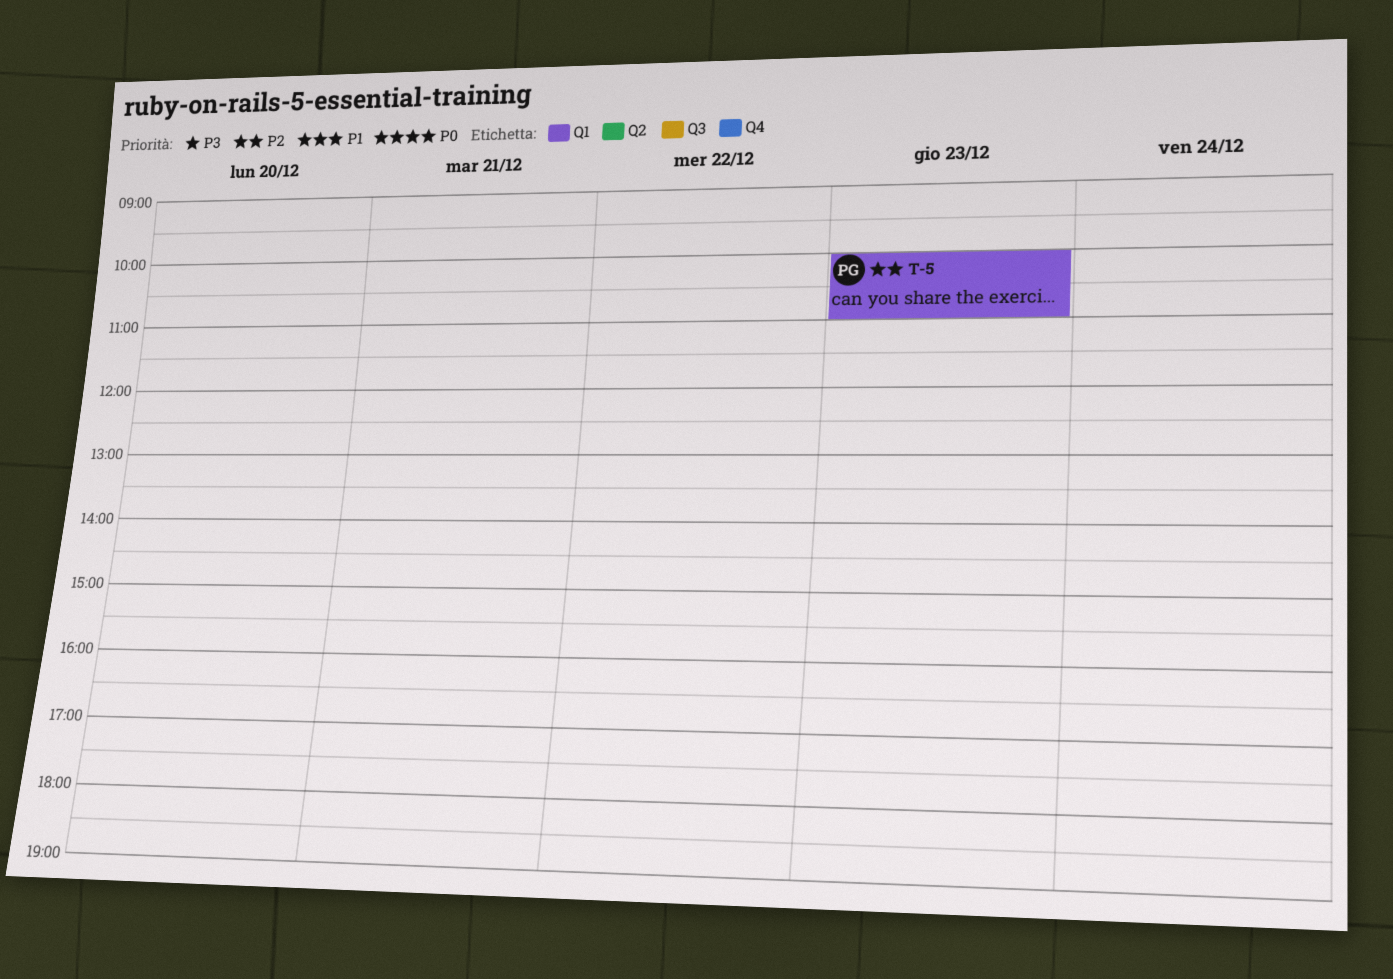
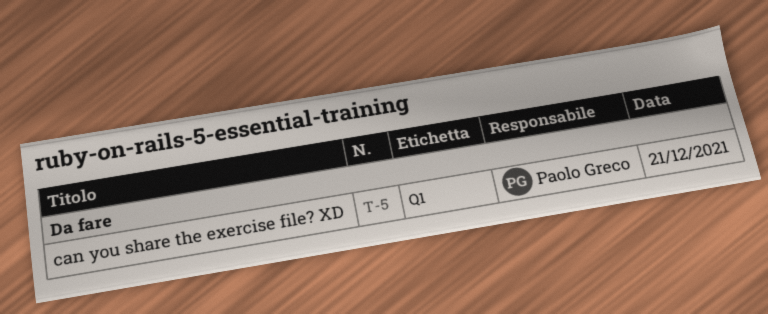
T-5, day: Dec 23 -> Dec 21

